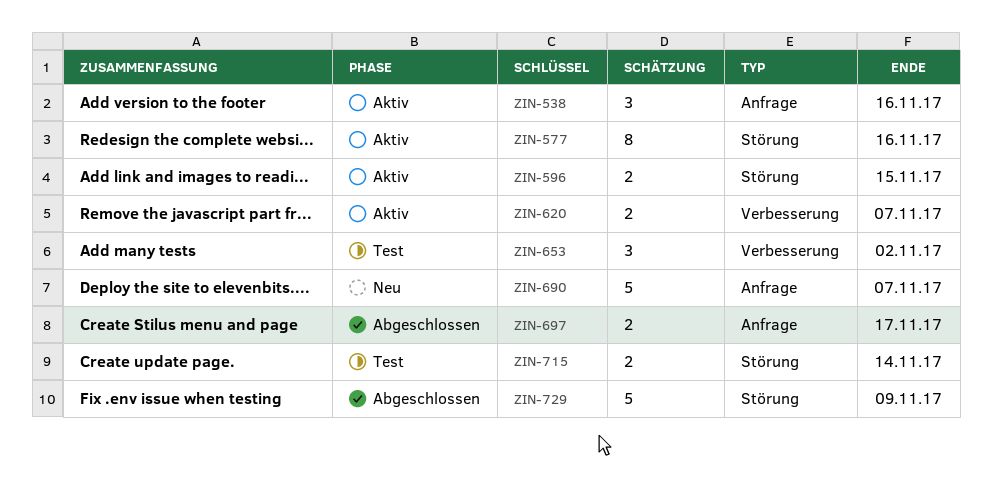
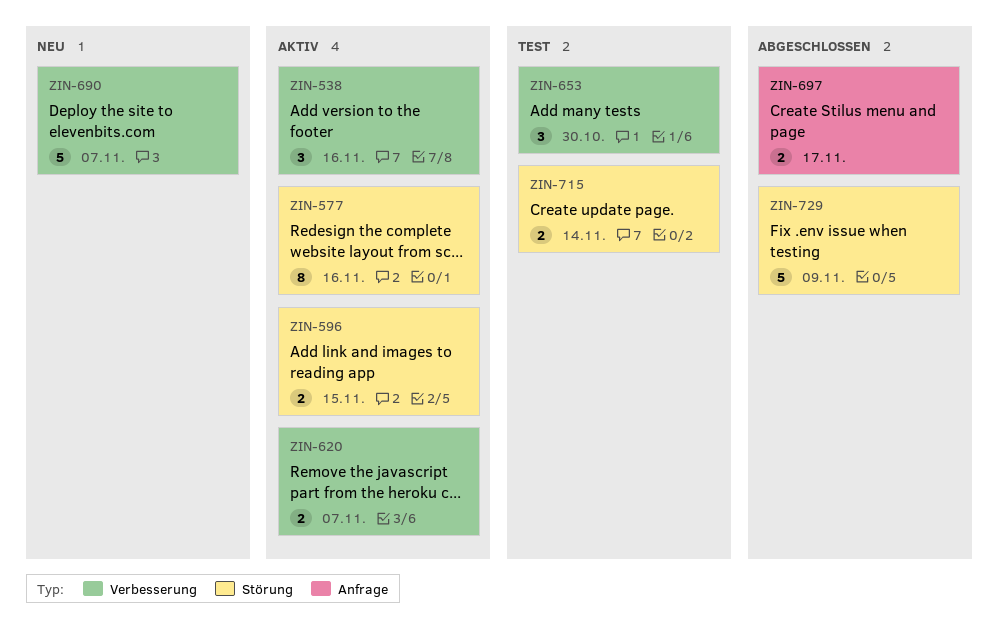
ZIN-538, label: Anfrage -> Verbesserung
ZIN-653, due: Nov 2 -> Oct 30
ZIN-690, label: Anfrage -> Verbesserung

